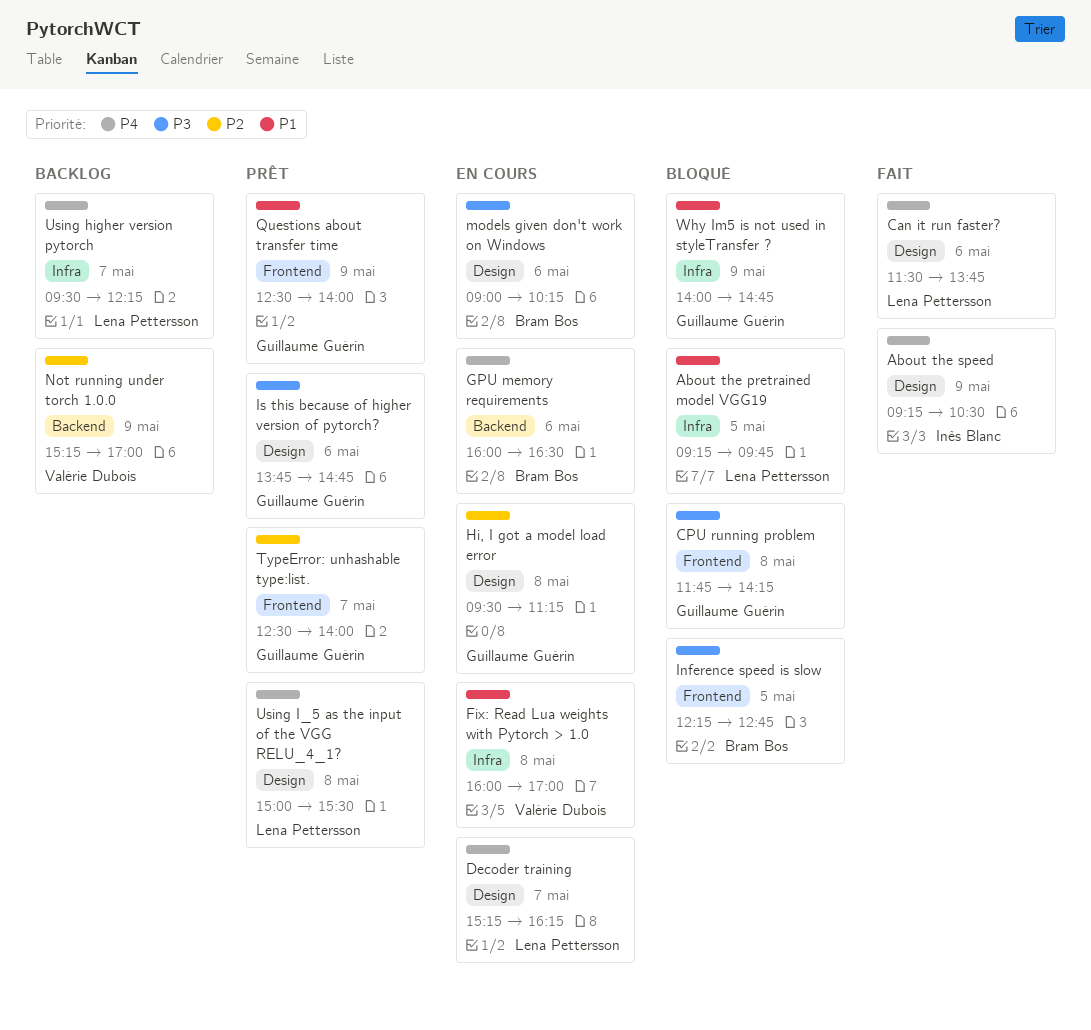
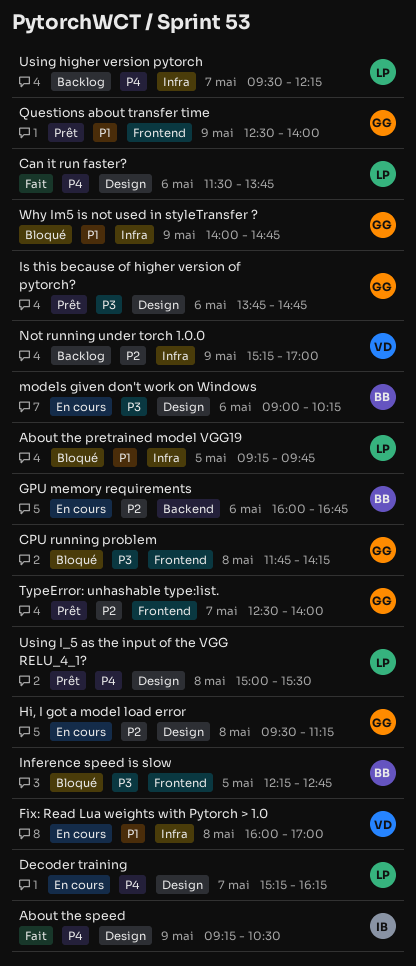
GPU memory requirements, priority: P4 -> P2
GPU memory requirements, ends: 16:30 -> 16:45
Not running under torch 1.0.0, label: Backend -> Infra

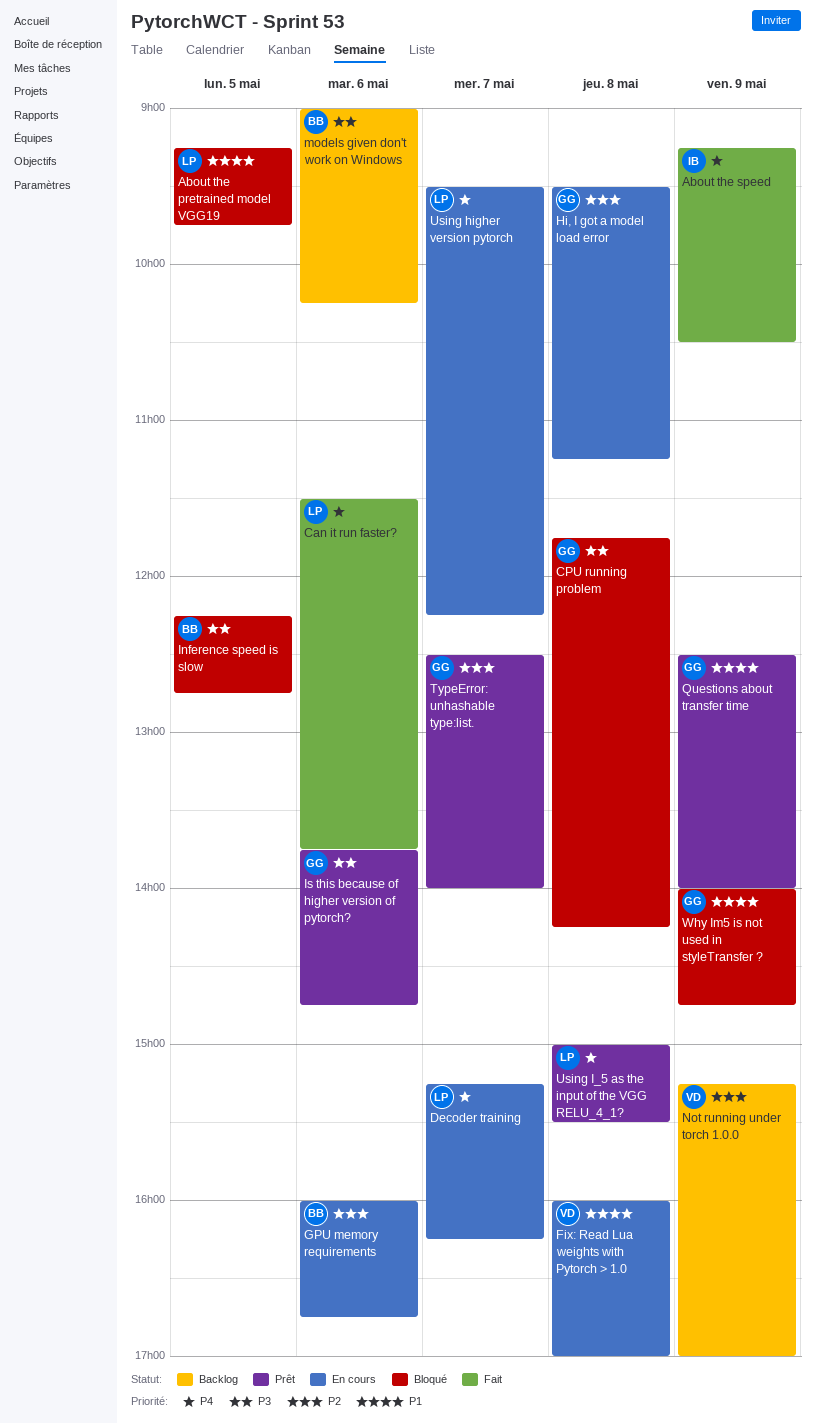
models given don't work on Windows, status: En cours -> Backlog
Using higher version pytorch, status: Backlog -> En cours

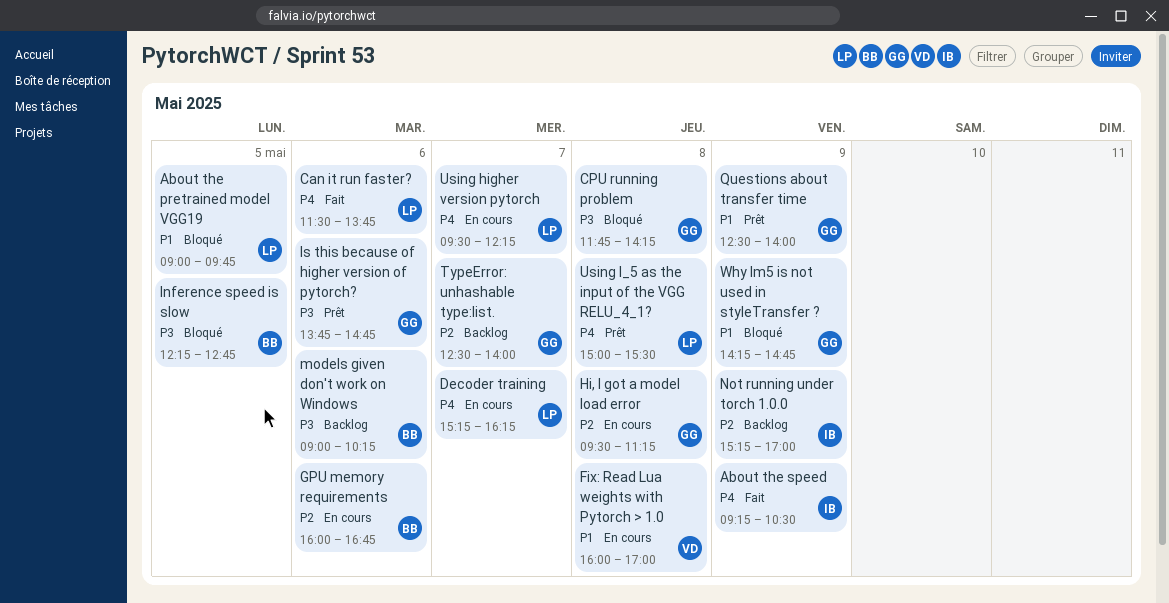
About the pretrained model VGG19, begins: 09:15 -> 09:00
Not running under torch 1.0.0, owner: VD -> IB
TypeError: unhashable type:list., status: Prêt -> Backlog
Why Im5 is not used in styleTransfer ?, begins: 14:00 -> 14:15

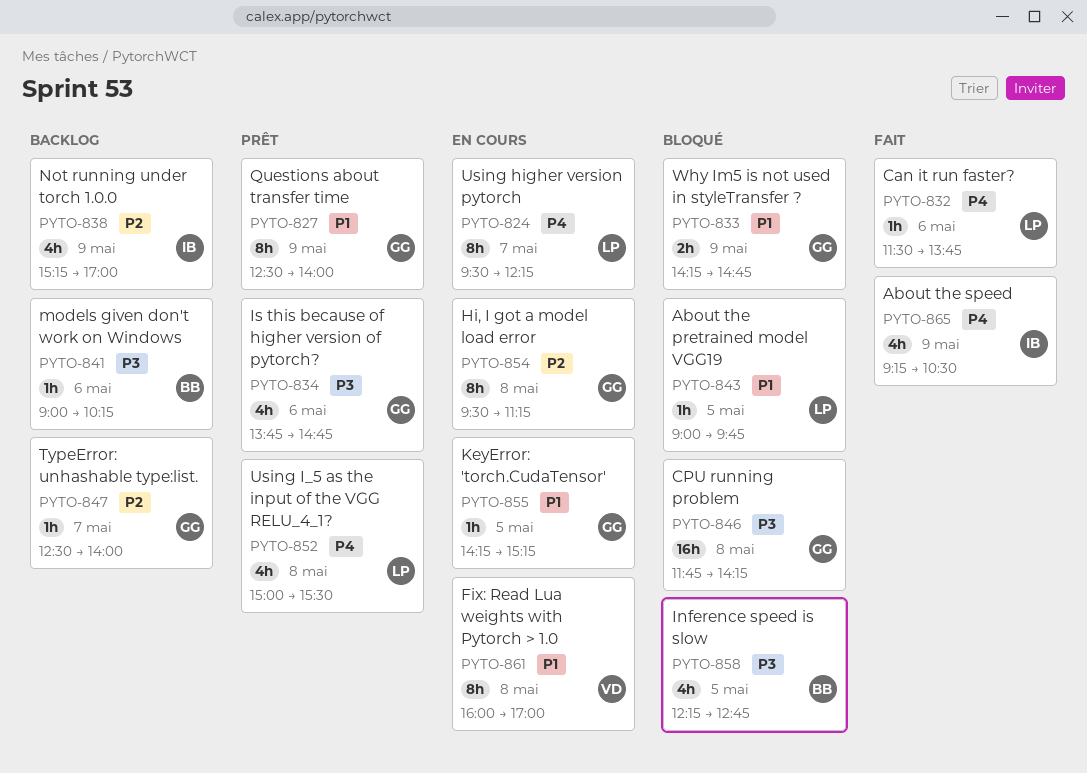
Decoder training: present -> none
GPU memory requirements: present -> none
KeyError: 'torch.CudaTensor': none -> present

